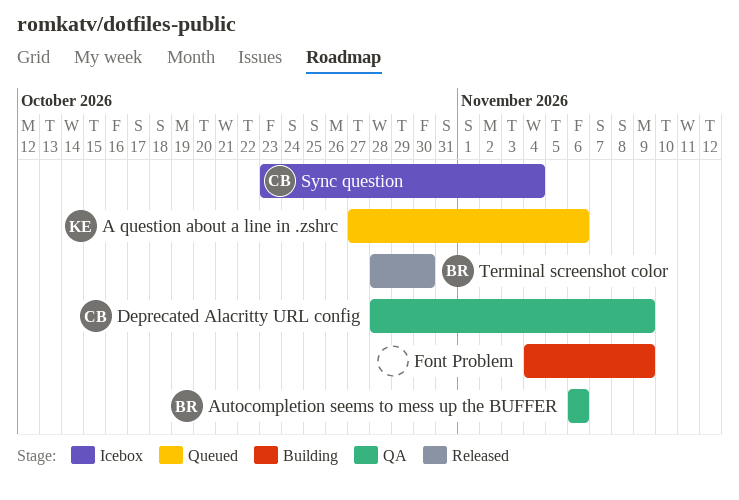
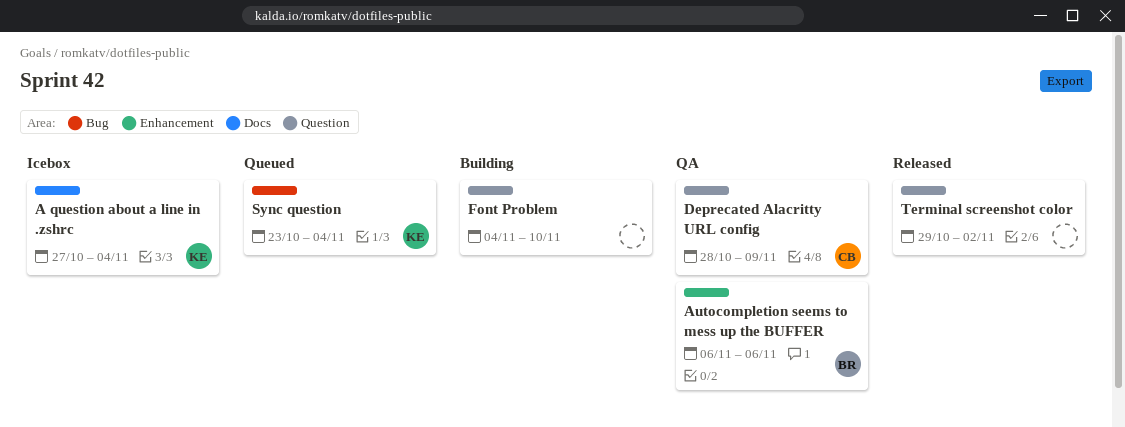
A question about a line in .zshrc, status: Queued -> Icebox
A question about a line in .zshrc, due: Nov 6 -> Nov 4
Font Problem, due: Nov 9 -> Nov 10
Sync question, status: Icebox -> Queued
Sync question, owner: CB -> KE
Terminal screenshot color, owner: BR -> none
Terminal screenshot color, start: Oct 28 -> Oct 29
Terminal screenshot color, due: Oct 30 -> Nov 2

